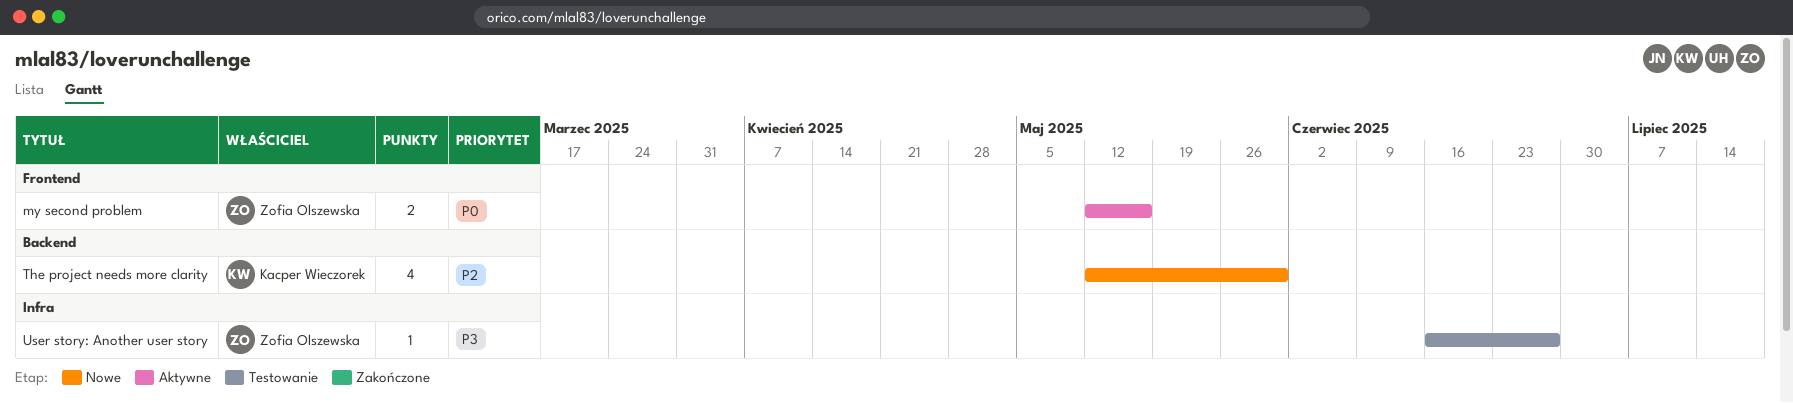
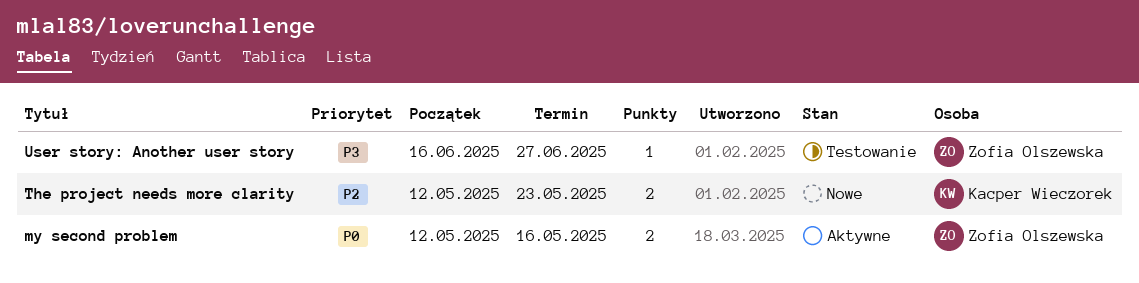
The project needs more clarity, estimate: 4 -> 2
The project needs more clarity, due: May 30 -> May 23

